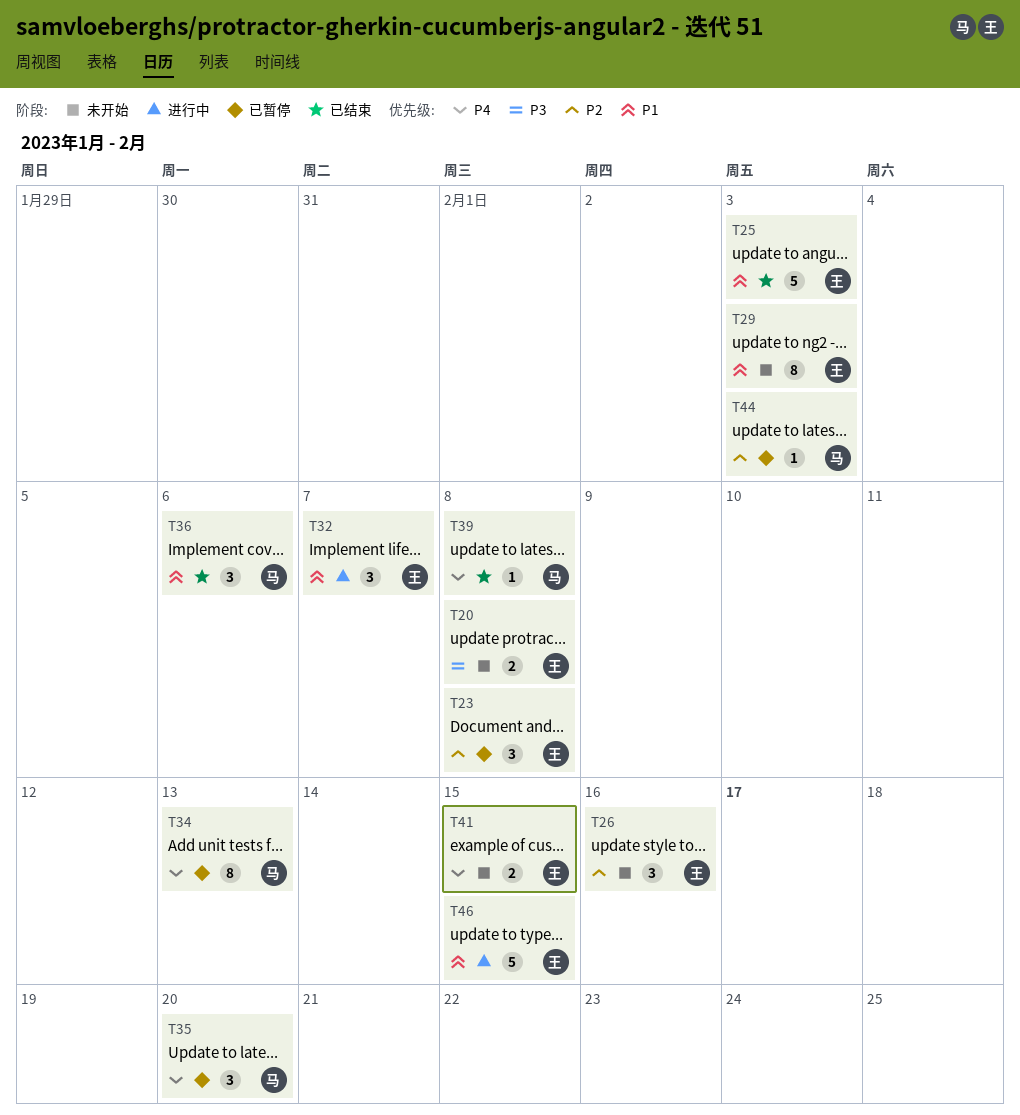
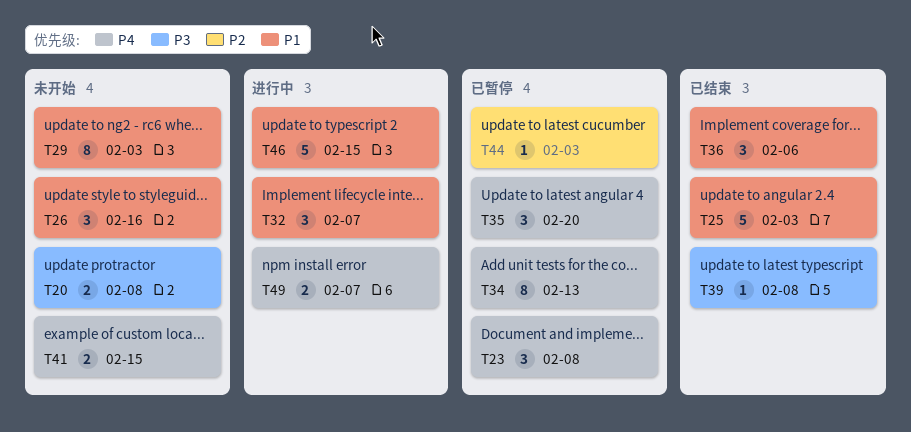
T23, priority: P2 -> P4
T26, priority: P2 -> P1
T39, priority: P4 -> P3
T49: none -> present

